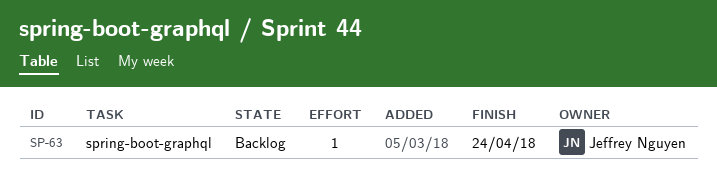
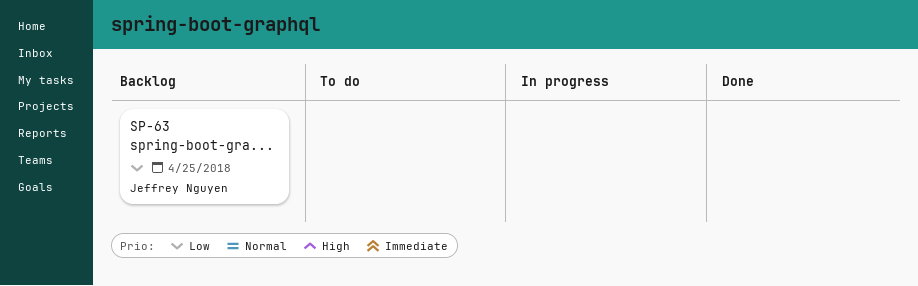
SP-63, due: Apr 24 -> Apr 25

